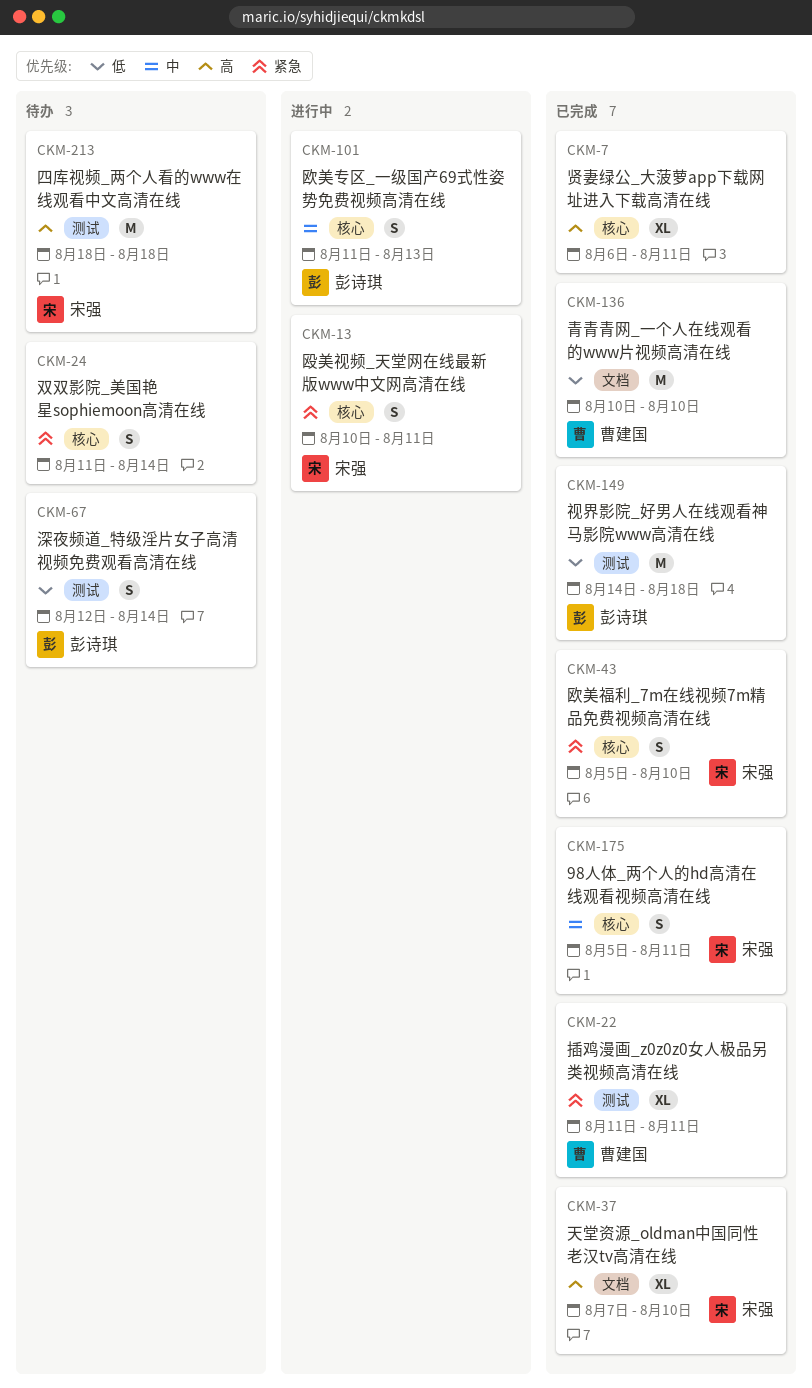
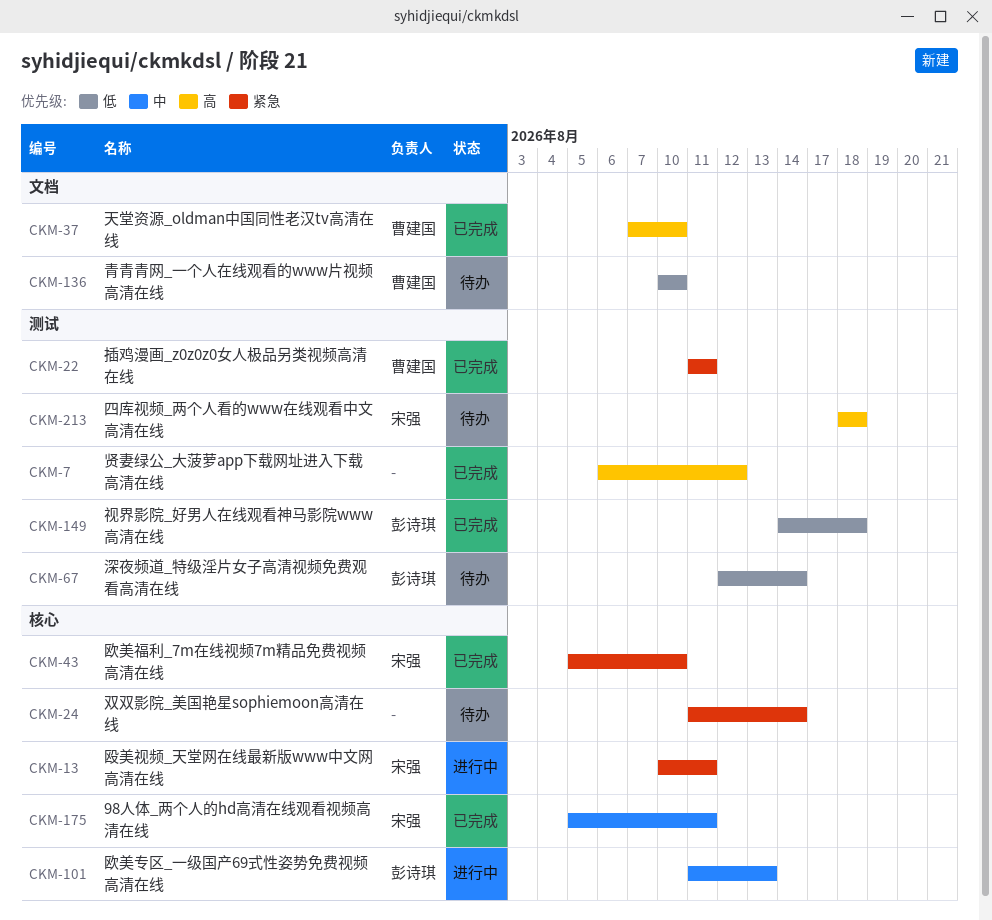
CKM-7, label: 核心 -> 测试
CKM-7, due: Aug 11 -> Aug 12
CKM-37, owner: 宋强 -> 曹建国
CKM-136, status: 已完成 -> 待办

